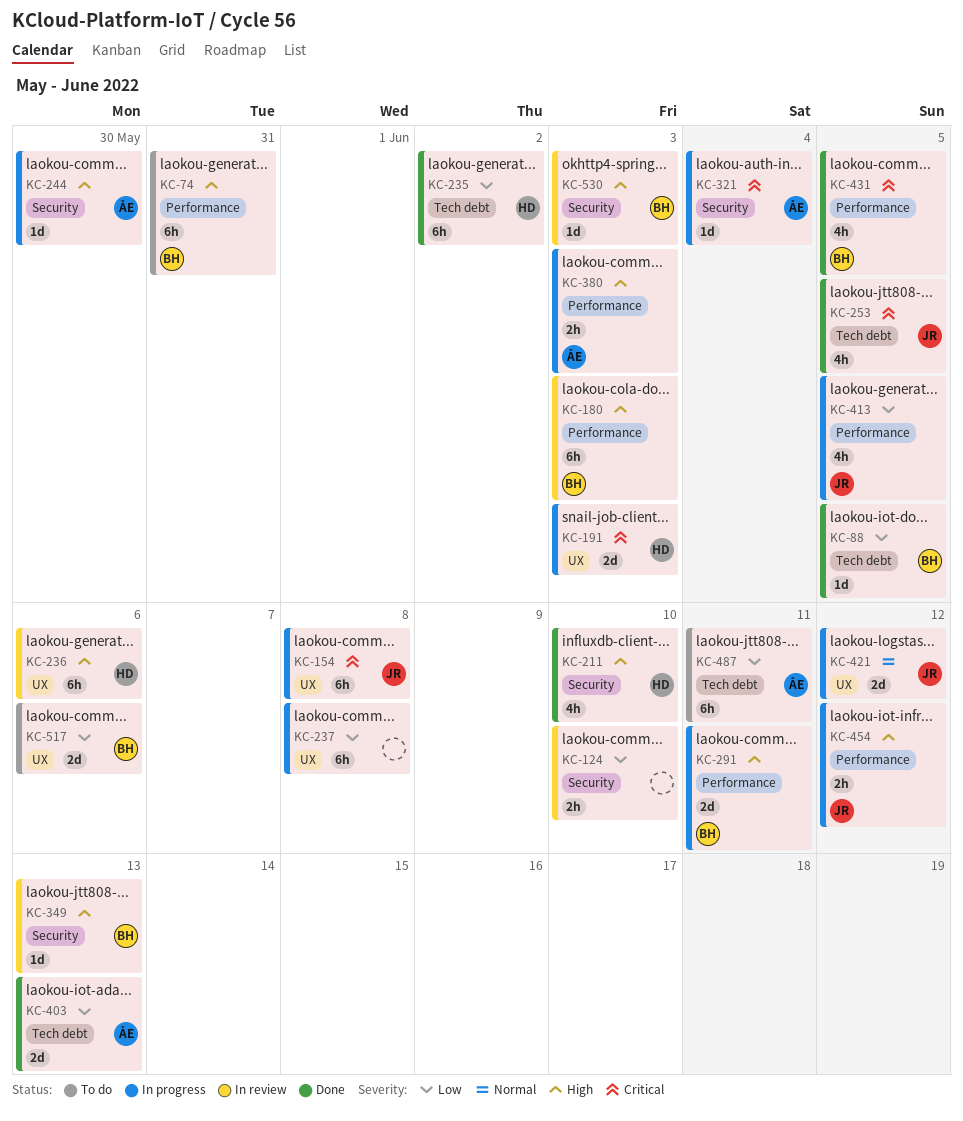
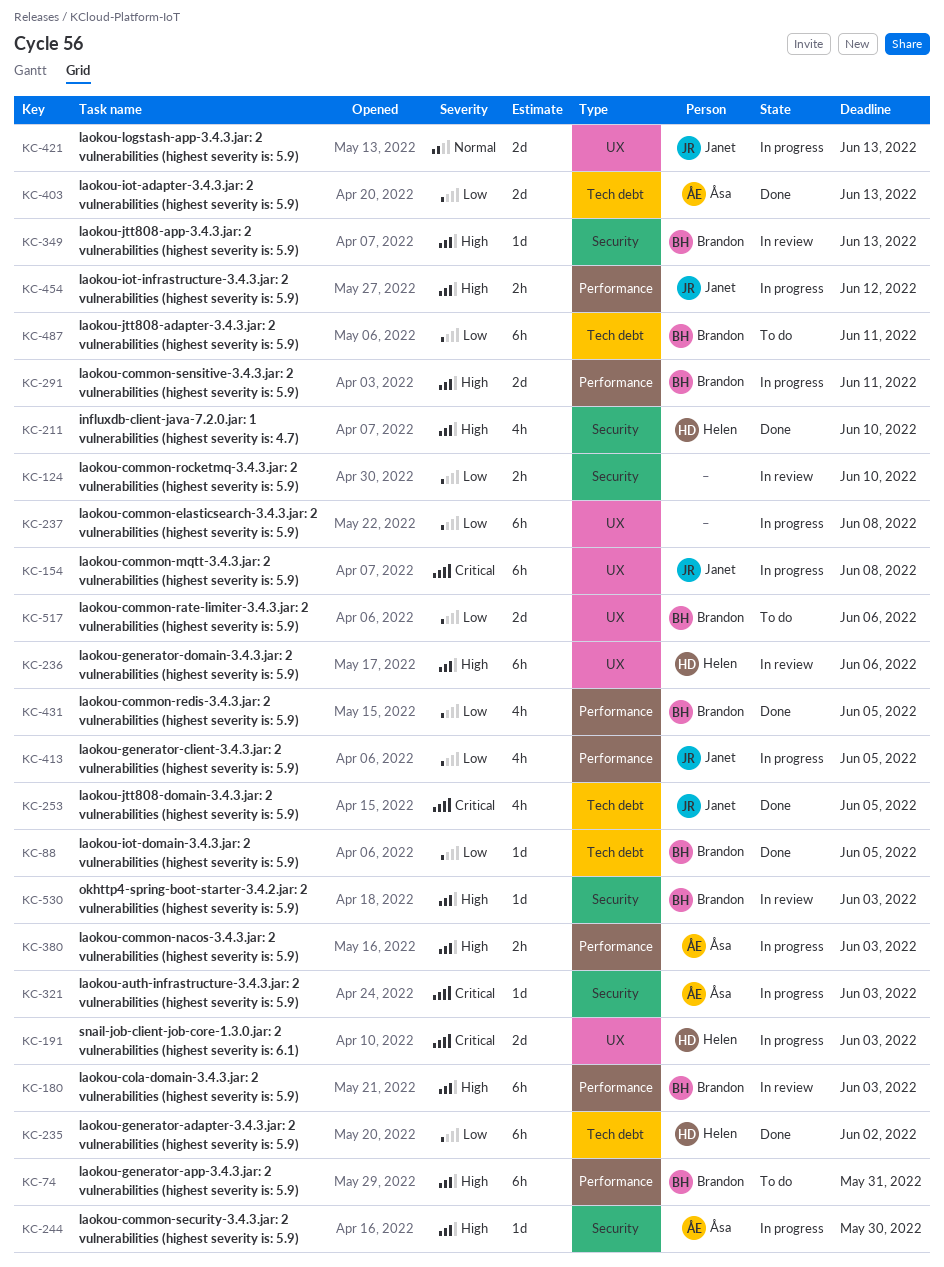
KC-321, due: Jun 4 -> Jun 3
KC-421, due: Jun 12 -> Jun 13
KC-431, priority: Critical -> Low
KC-487, owner: Åsa -> Brandon

